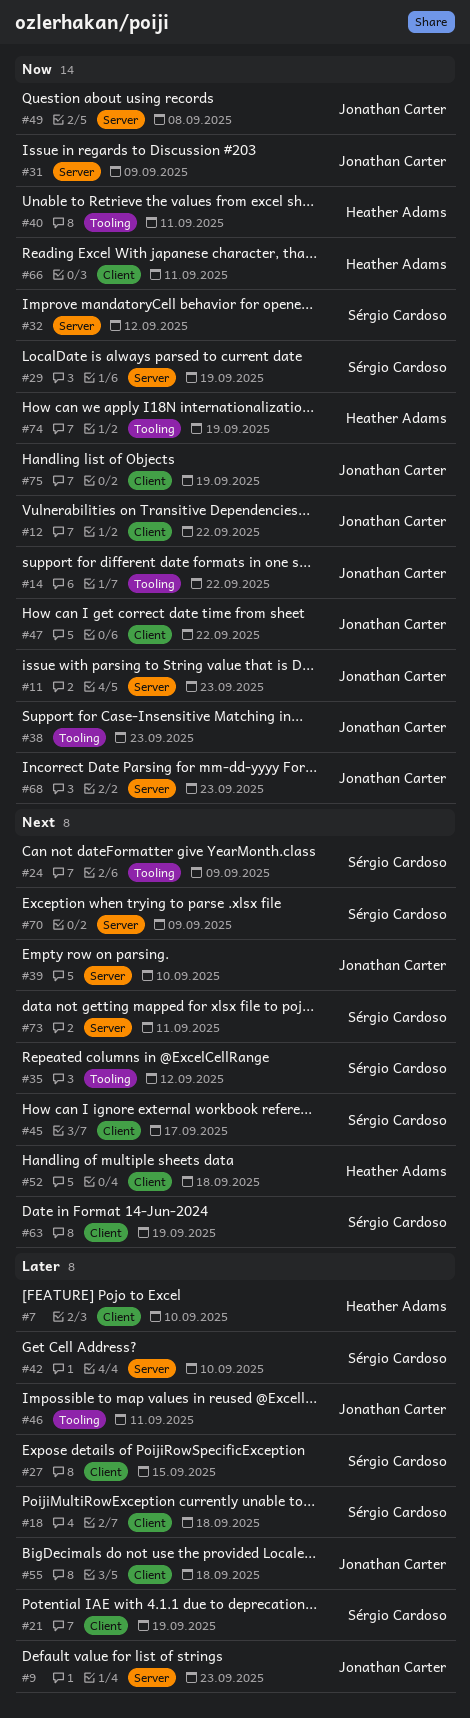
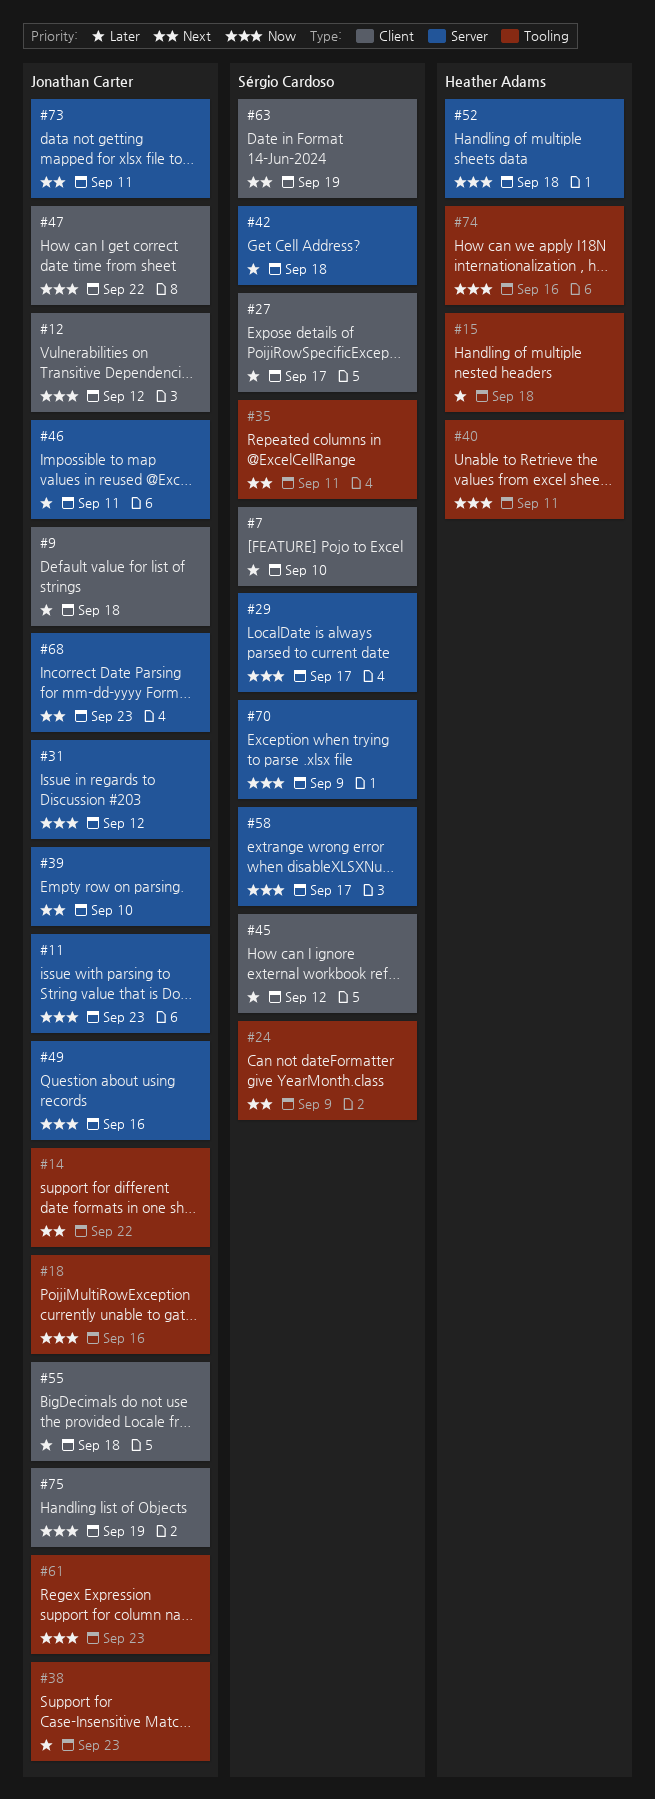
#7, owner: Heather Adams -> Sérgio Cardoso
#9, label: Server -> Client
#9, due: Sep 23 -> Sep 18
#12, due: Sep 22 -> Sep 12
#14, priority: Now -> Next
#15: none -> present
#18, owner: Sérgio Cardoso -> Jonathan Carter
#18, priority: Later -> Now
#18, label: Client -> Tooling
#18, due: Sep 18 -> Sep 16
#21: present -> none
#27, due: Sep 15 -> Sep 17
#29, due: Sep 19 -> Sep 17
#31, due: Sep 9 -> Sep 12
#32: present -> none
#35, due: Sep 12 -> Sep 11
#38, priority: Now -> Later
#42, due: Sep 10 -> Sep 18
#45, priority: Next -> Later
#45, due: Sep 17 -> Sep 12
#46, label: Tooling -> Server
#49, due: Sep 8 -> Sep 16
#52, priority: Next -> Now
#52, label: Client -> Server
#58: none -> present
#61: none -> present
#66: present -> none
#68, priority: Now -> Next
#70, priority: Next -> Now
#73, owner: Sérgio Cardoso -> Jonathan Carter
#74, due: Sep 19 -> Sep 16

